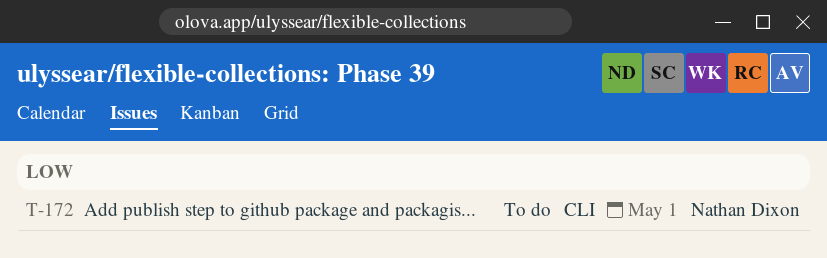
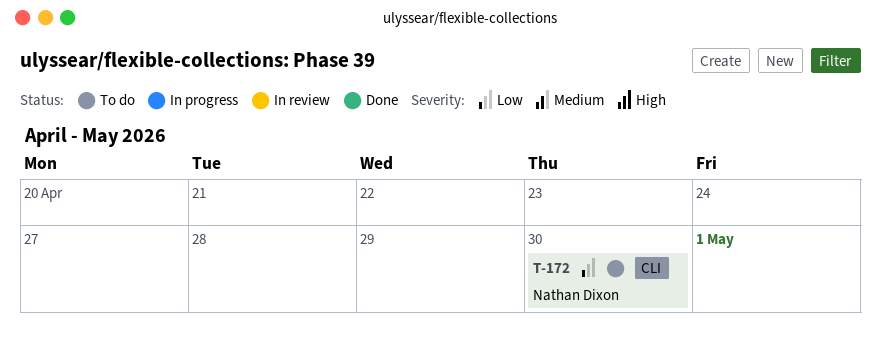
T-172, due: May 1 -> Apr 30

